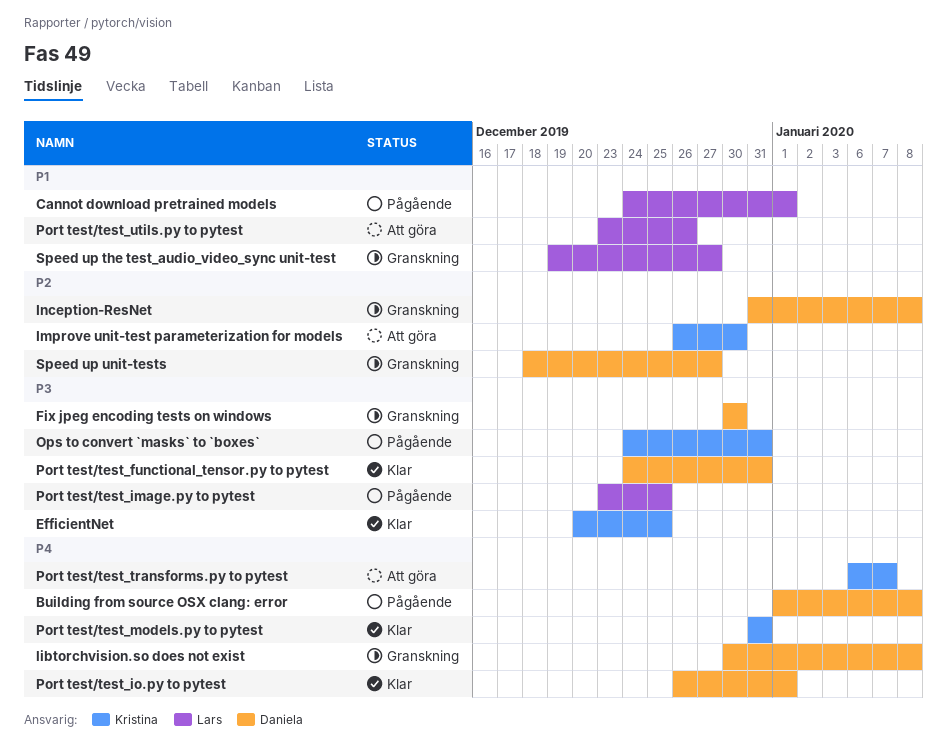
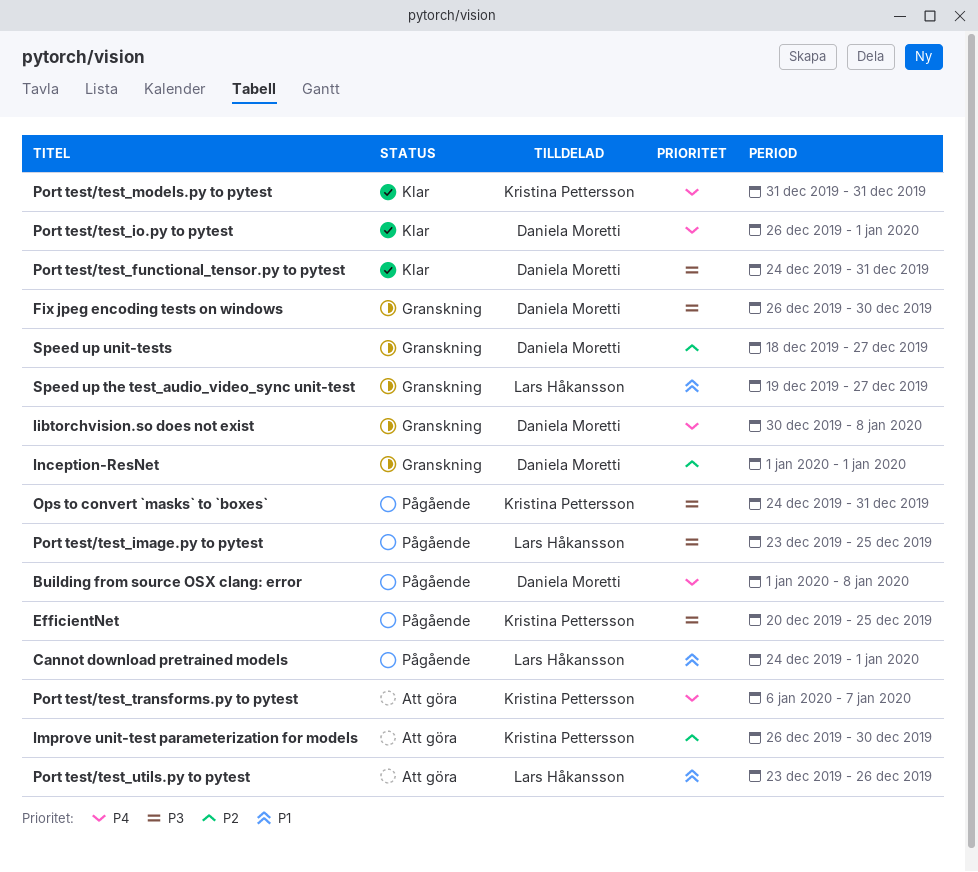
EfficientNet, status: Klar -> Pågående
Fix jpeg encoding tests on windows, start: Dec 30 -> Dec 26
Inception-ResNet, start: Dec 31 -> Jan 1
Inception-ResNet, due: Jan 8 -> Jan 1

